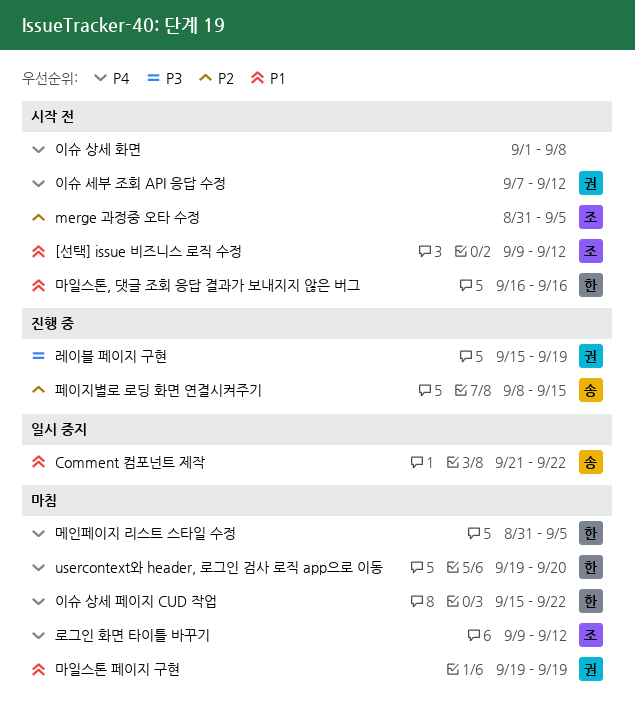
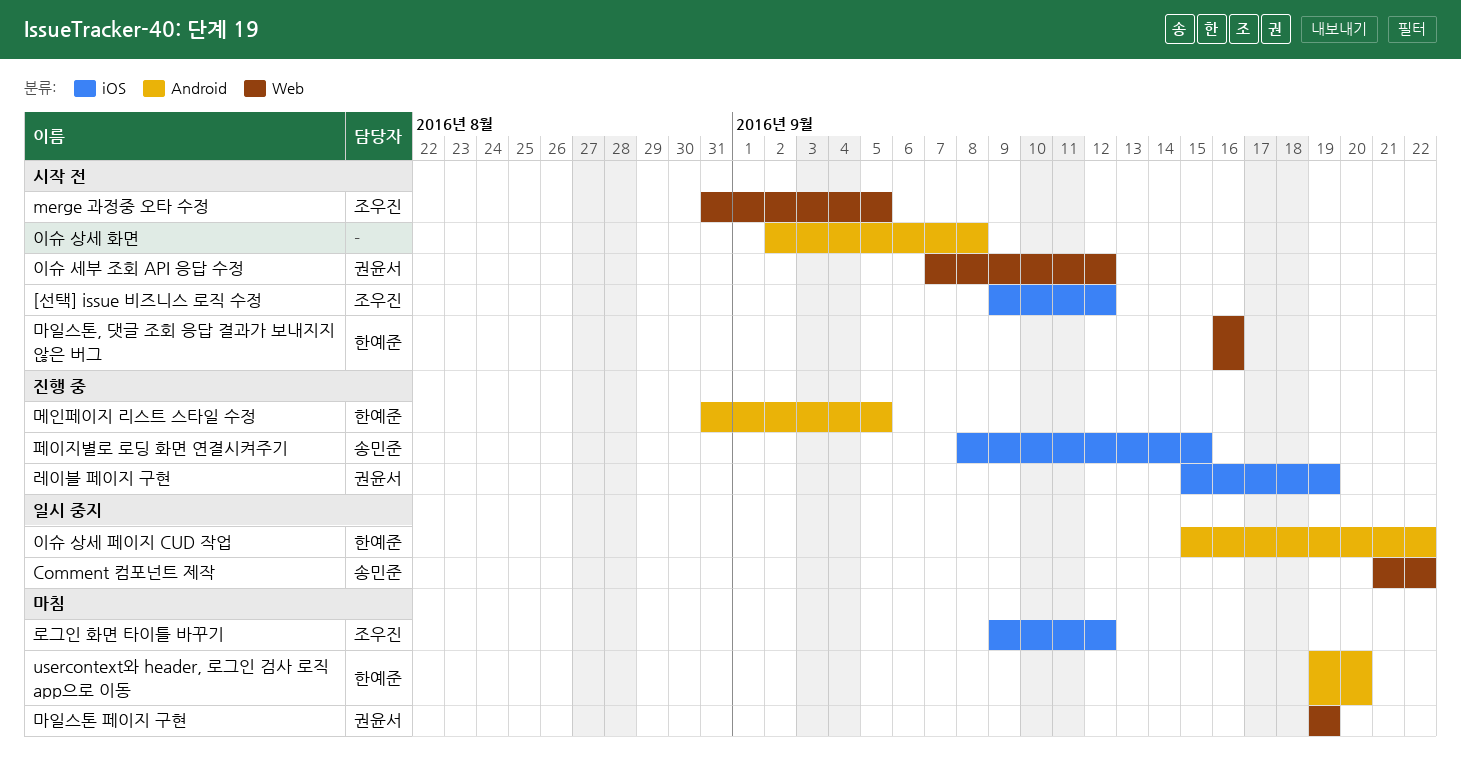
메인페이지 리스트 스타일 수정, status: 마침 -> 진행 중
이슈 상세 페이지 CUD 작업, status: 마침 -> 일시 중지
이슈 상세 화면, start: Sep 1 -> Sep 2

